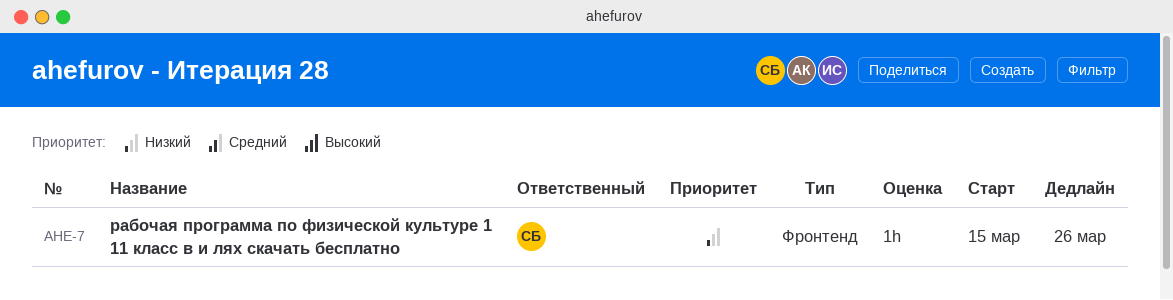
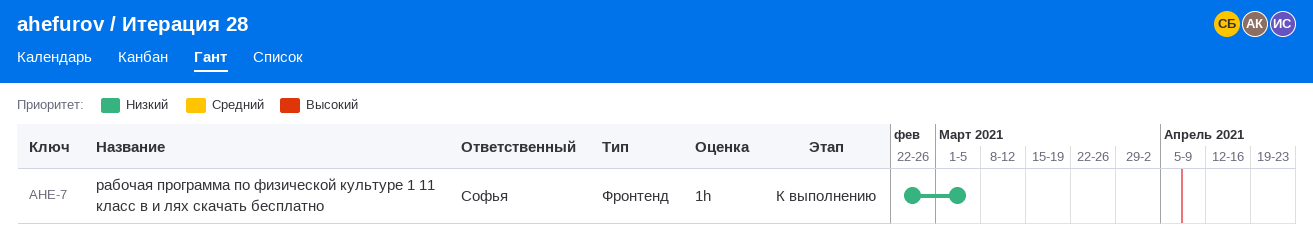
AHE-7, start: Mar 15 -> Feb 22
AHE-7, due: Mar 26 -> Mar 5

